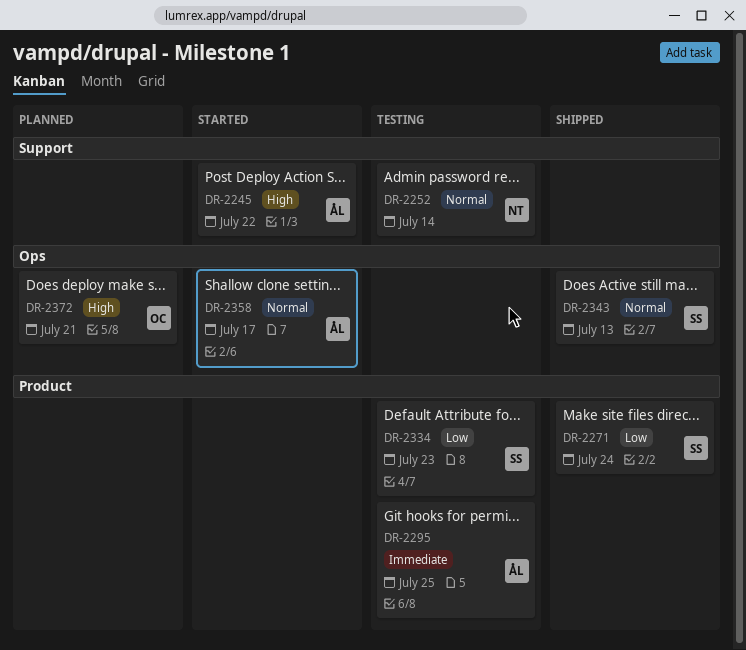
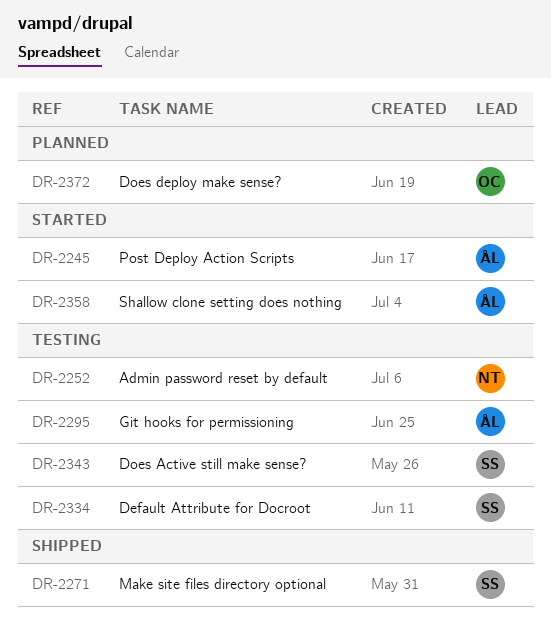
DR-2343, status: Shipped -> Testing

